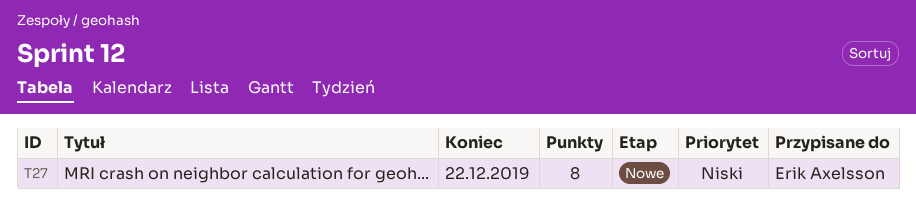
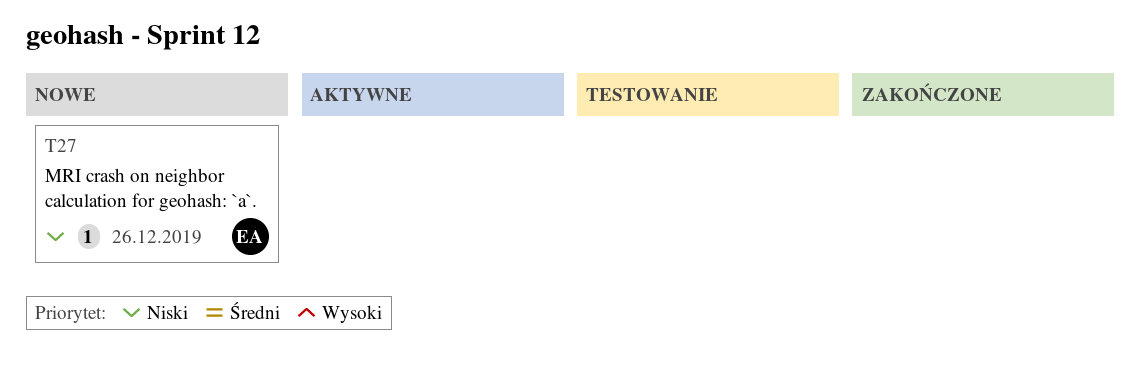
T27, estimate: 8 -> 1
T27, due: Dec 22 -> Dec 26

